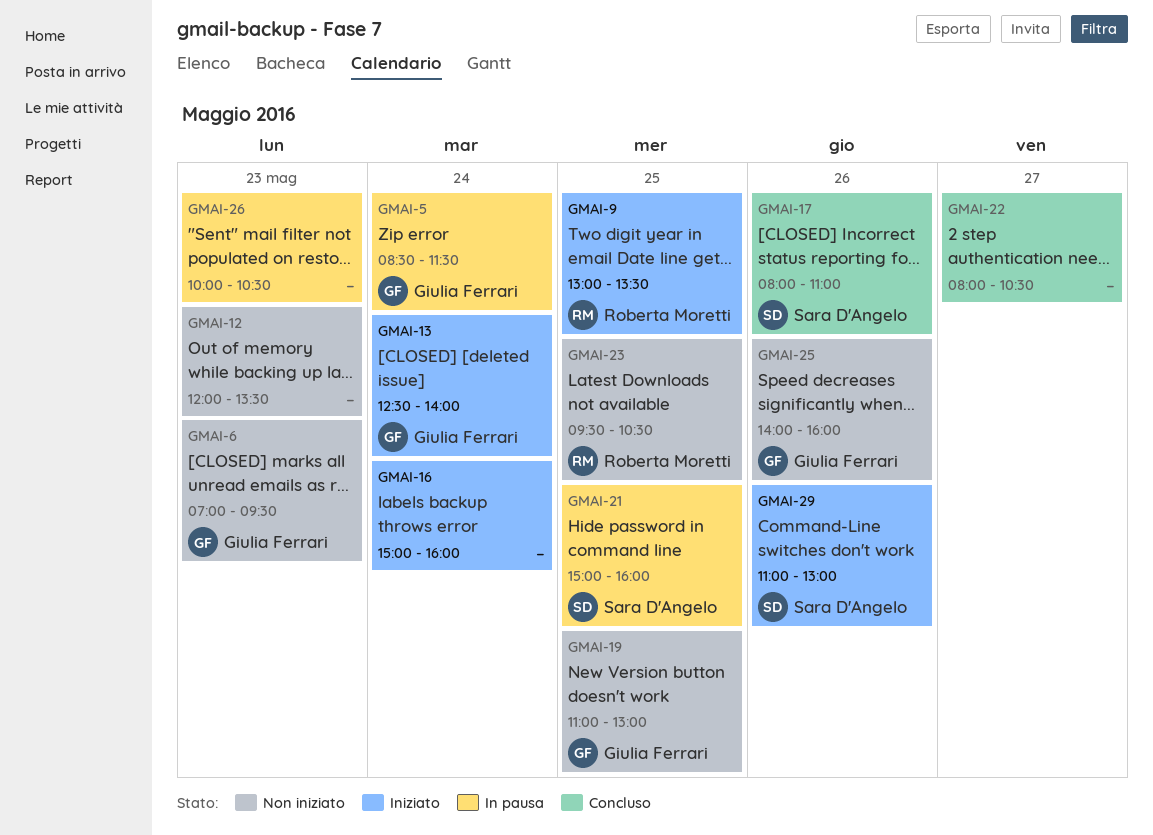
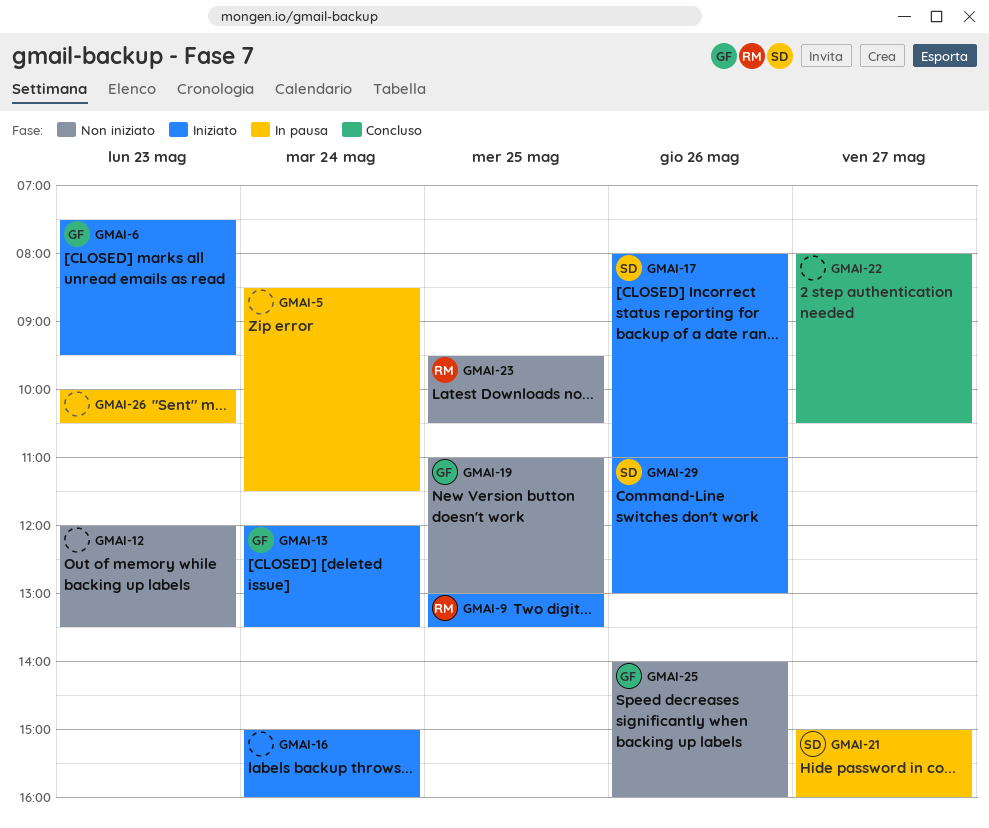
GMAI-5, owner: Giulia Ferrari -> none
GMAI-6, status: Non iniziato -> Iniziato
GMAI-6, begins: 07:00 -> 07:30
GMAI-13, begins: 12:30 -> 12:00
GMAI-13, ends: 14:00 -> 13:30
GMAI-17, status: Concluso -> Iniziato
GMAI-21, day: May 25 -> May 27

